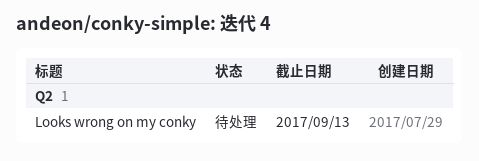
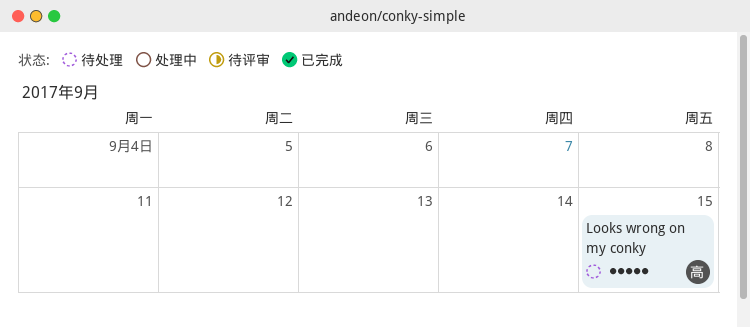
Looks wrong on my conky, due: Sep 13 -> Sep 15

